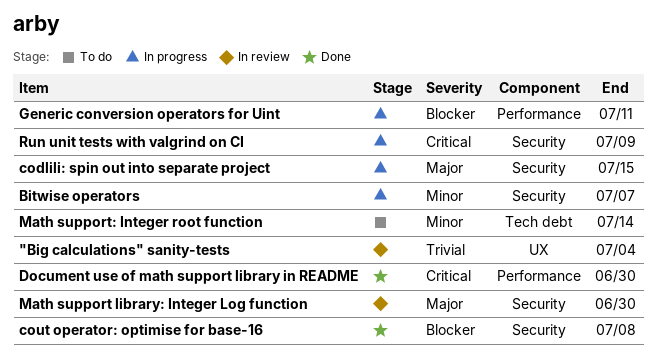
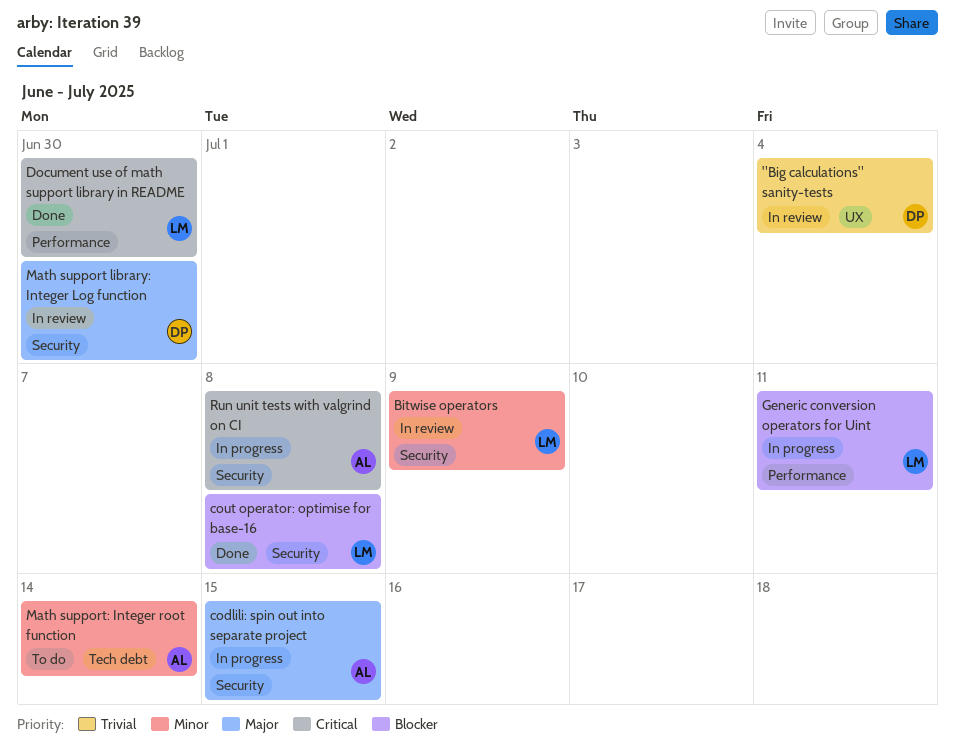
Bitwise operators, status: In progress -> In review
Bitwise operators, due: Jul 7 -> Jul 9
Run unit tests with valgrind on CI, due: Jul 9 -> Jul 8

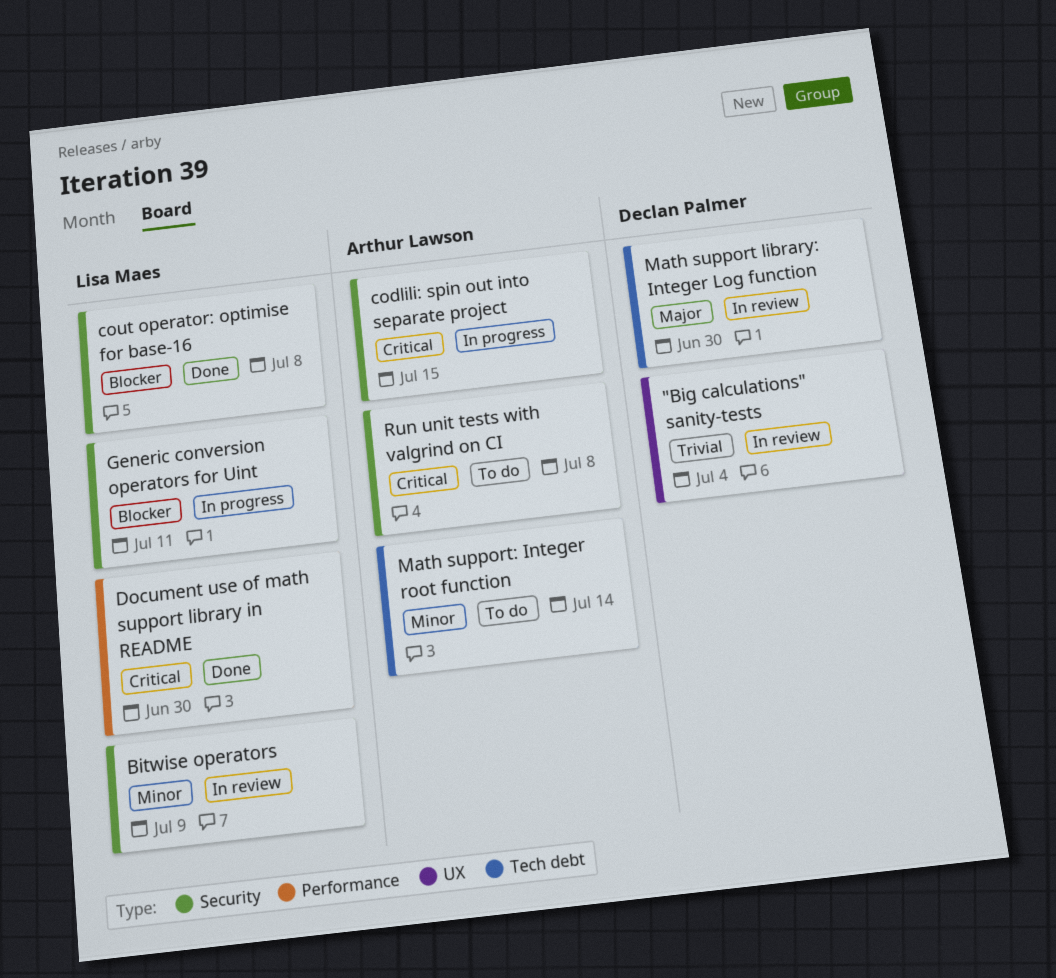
codlili: spin out into separate project, priority: Major -> Critical
Generic conversion operators for Uint, label: Performance -> Security
Math support library: Integer Log function, label: Security -> Tech debt
Run unit tests with valgrind on CI, status: In progress -> To do

